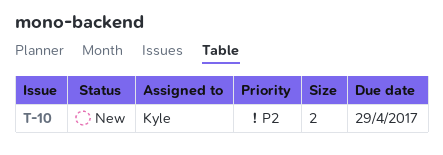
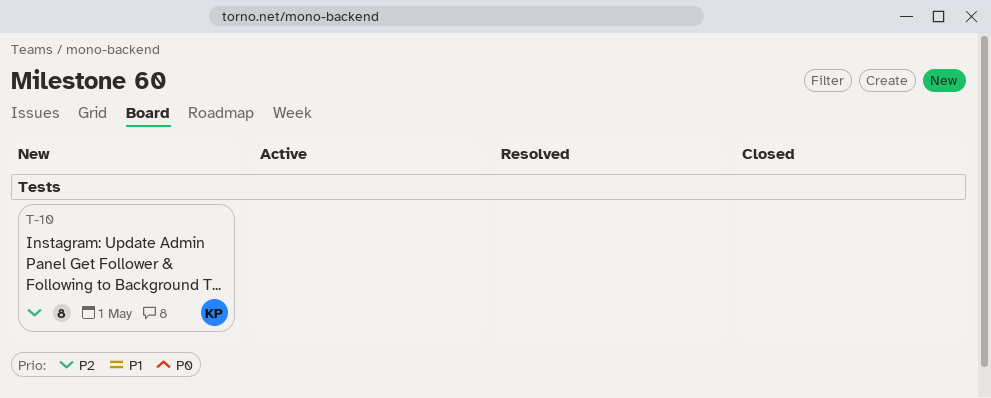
T-10, estimate: 2 -> 8
T-10, due: Apr 29 -> May 1

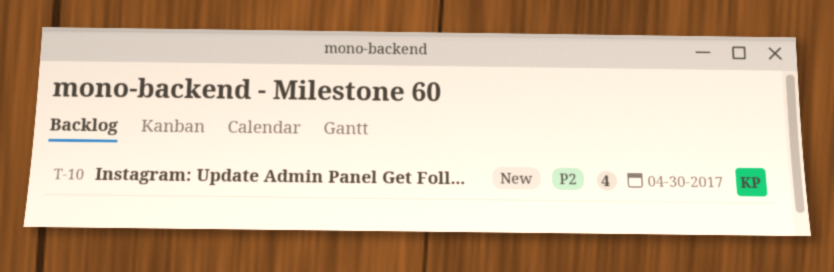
T-10, estimate: 8 -> 4
T-10, due: May 1 -> Apr 30

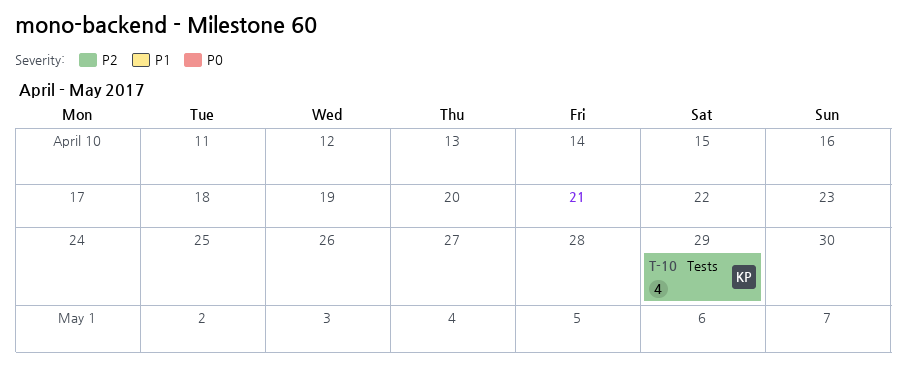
T-10, due: Apr 30 -> Apr 29

